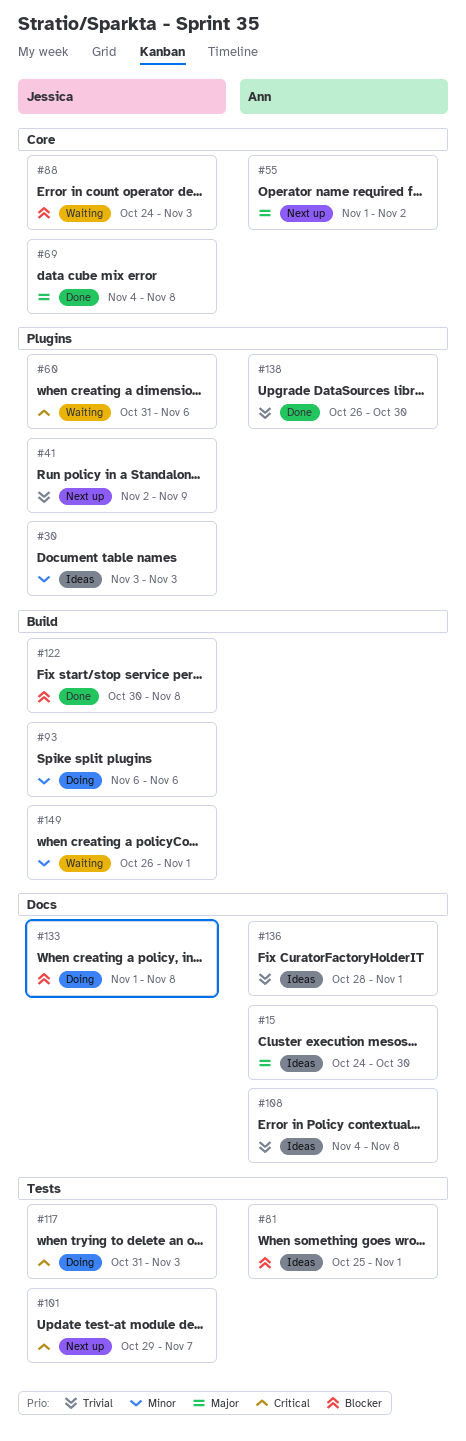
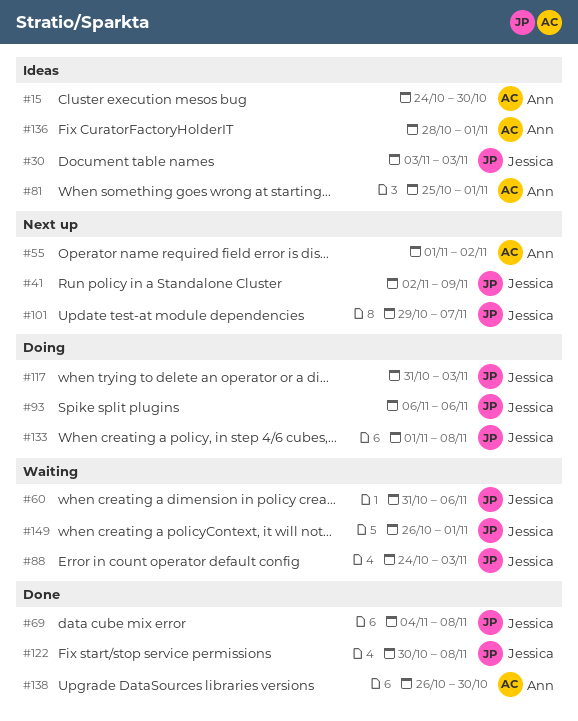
#108: present -> none

